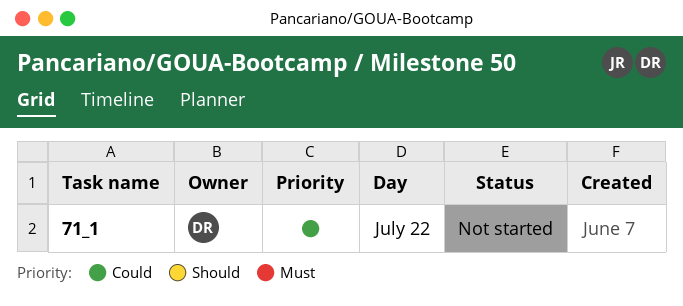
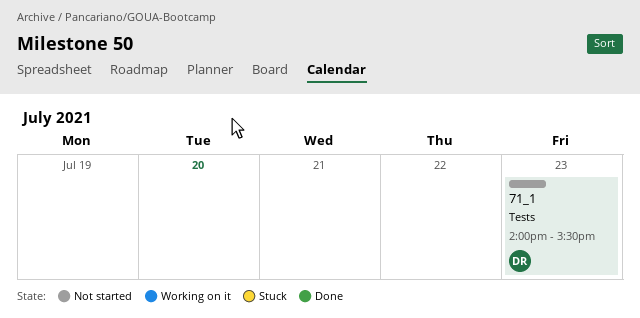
71_1, day: Jul 22 -> Jul 23

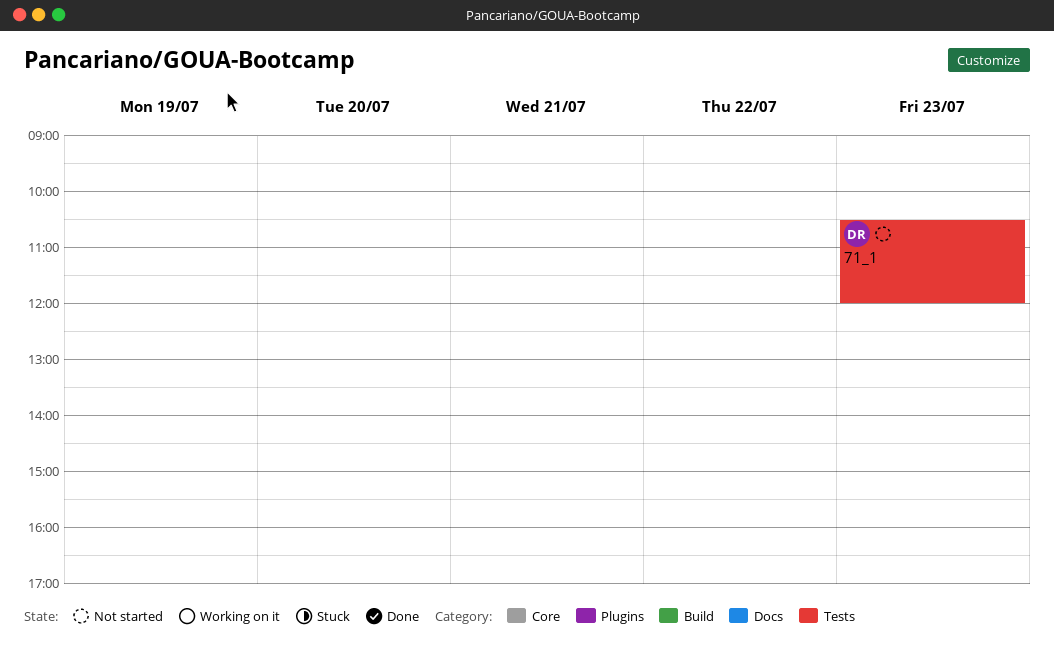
71_1, begins: 14:00 -> 10:30
71_1, ends: 15:30 -> 12:00

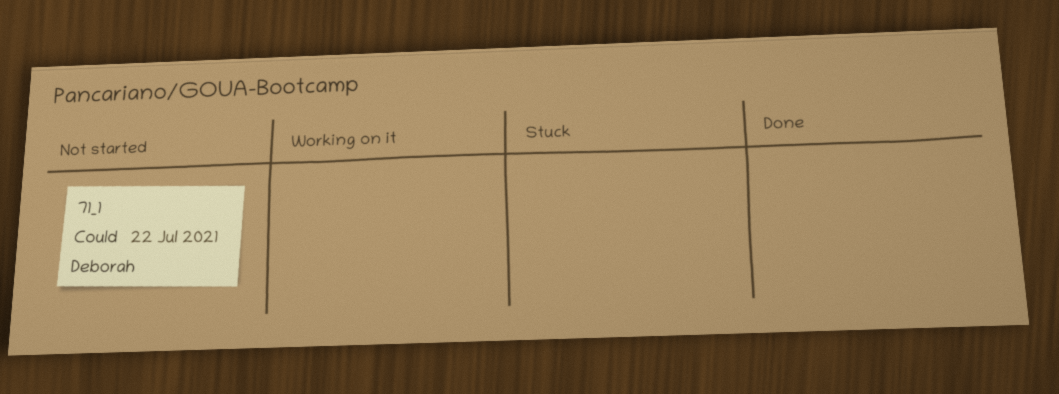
71_1, day: Jul 23 -> Jul 22

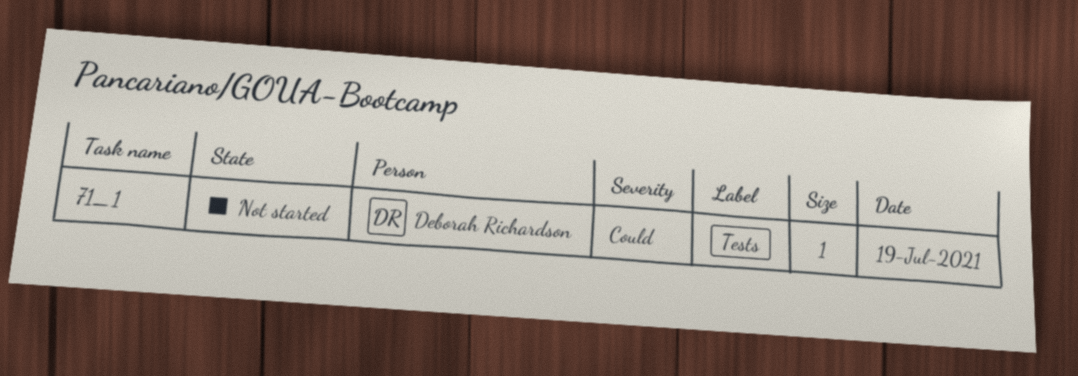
71_1, day: Jul 22 -> Jul 19

